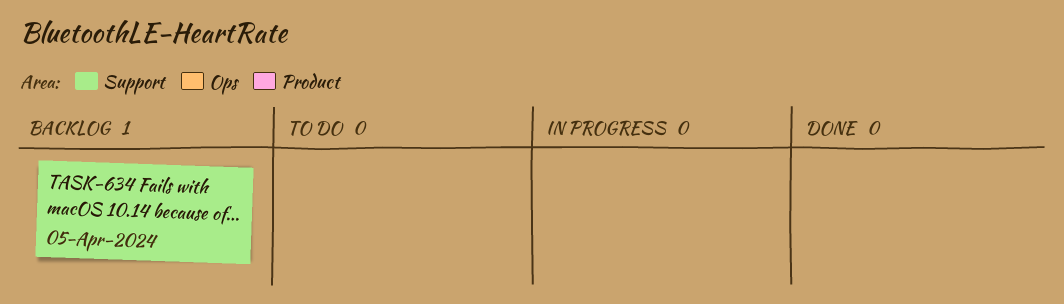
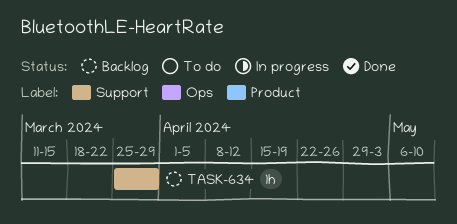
TASK-634, due: Apr 5 -> Mar 29

